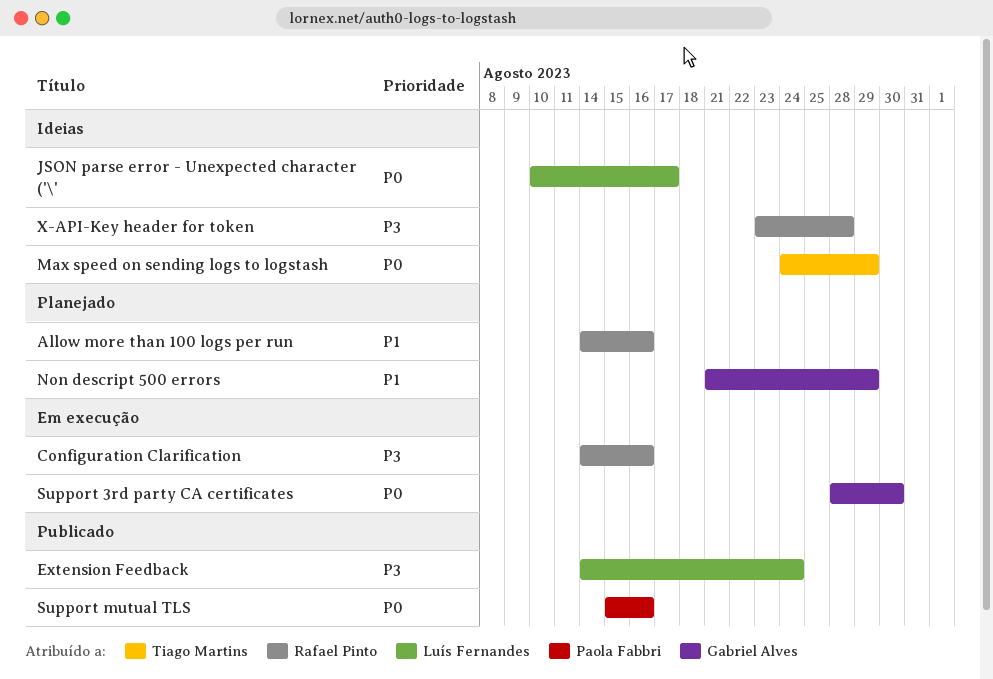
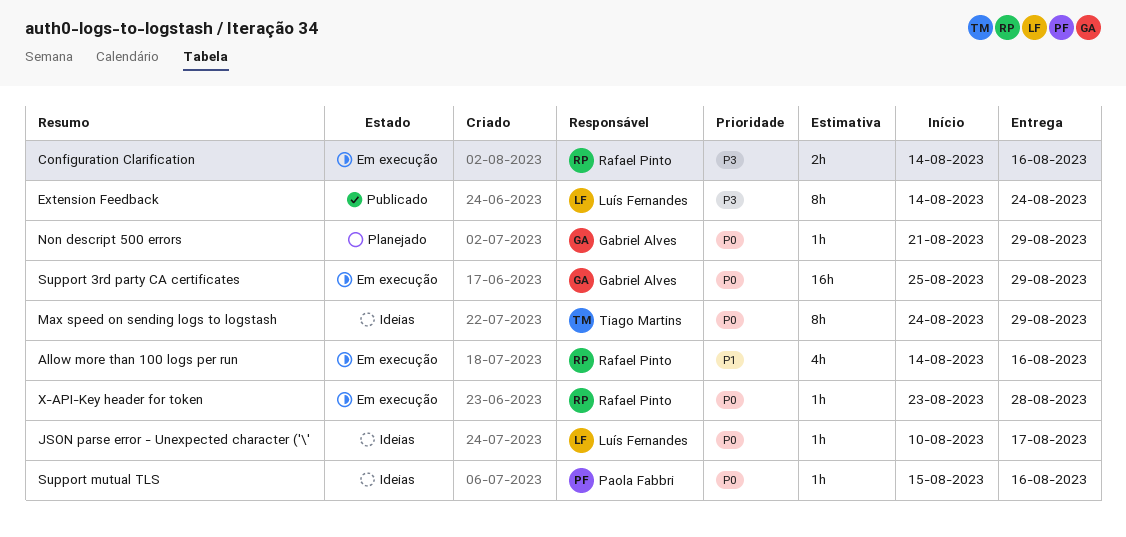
Allow more than 100 logs per run, status: Planejado -> Em execução
Non descript 500 errors, priority: P1 -> P0
Support 3rd party CA certificates, start: Aug 28 -> Aug 25
Support 3rd party CA certificates, due: Aug 30 -> Aug 29
Support mutual TLS, status: Publicado -> Ideias
X-API-Key header for token, status: Ideias -> Em execução
X-API-Key header for token, priority: P3 -> P0

